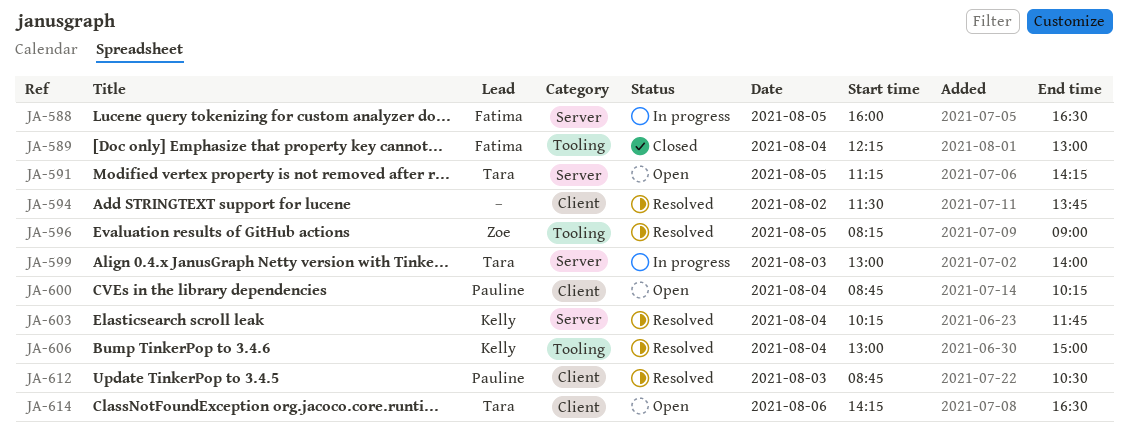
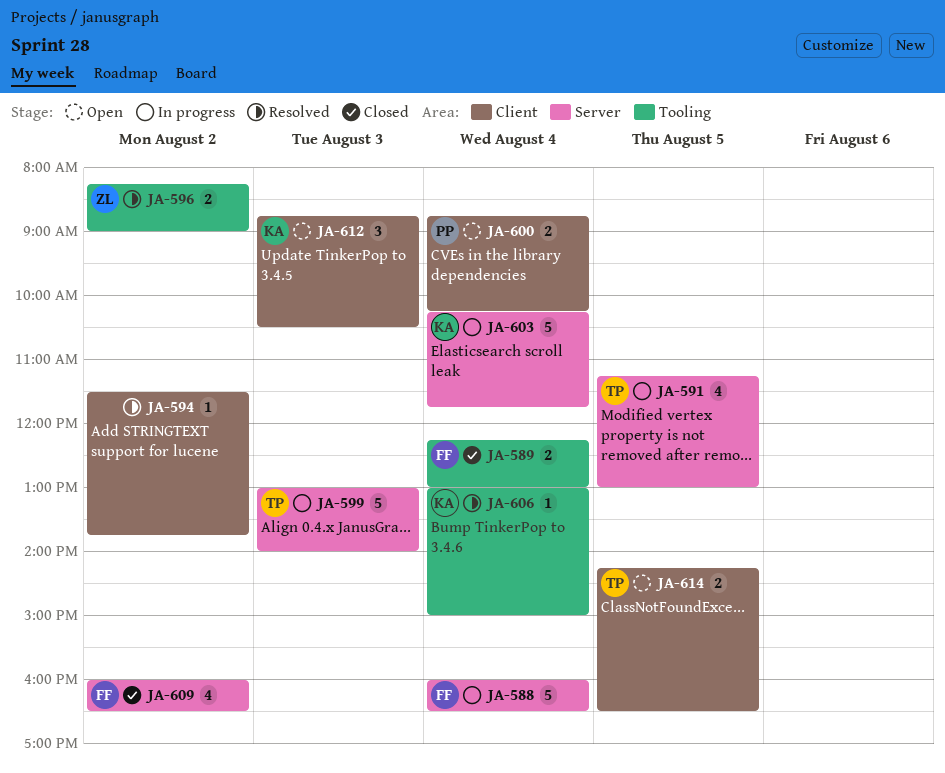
JA-588, day: Aug 5 -> Aug 4
JA-591, status: Open -> In progress
JA-591, ends: 14:15 -> 13:00
JA-596, day: Aug 5 -> Aug 2
JA-603, status: Resolved -> In progress
JA-609: none -> present
JA-612, status: Resolved -> Open
JA-612, owner: Pauline -> Kelly
JA-614, day: Aug 6 -> Aug 5

